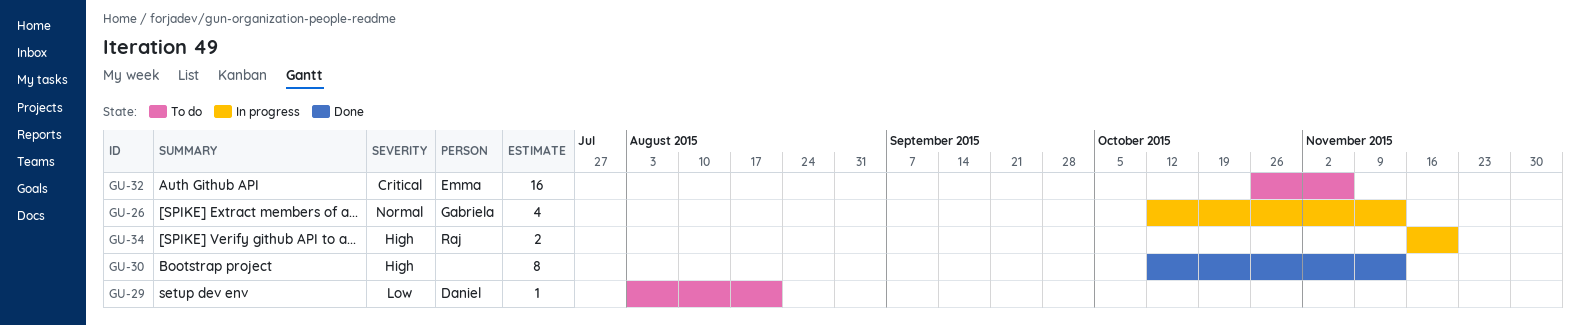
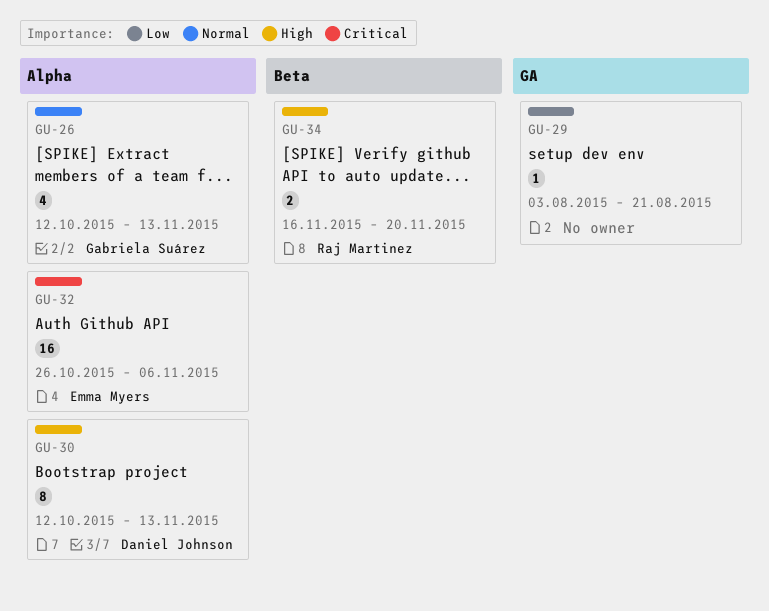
GU-29, owner: Daniel Johnson -> none
GU-30, owner: none -> Daniel Johnson

